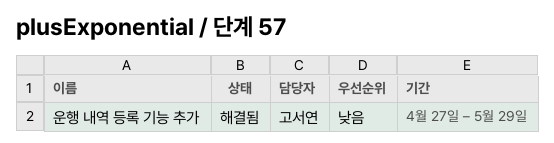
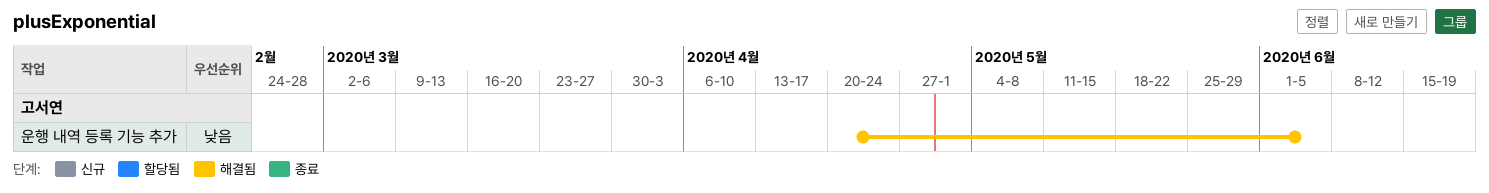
운행 내역 등록 기능 추가, start: Apr 27 -> Apr 20
운행 내역 등록 기능 추가, due: May 29 -> Jun 5

